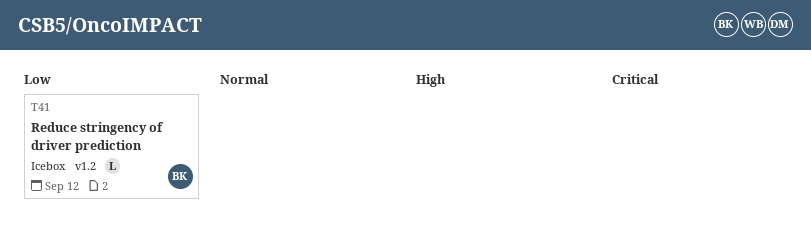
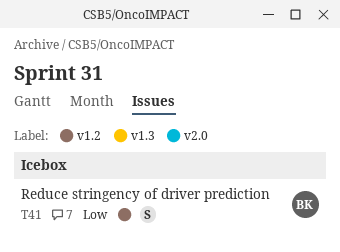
T41, estimate: L -> S

